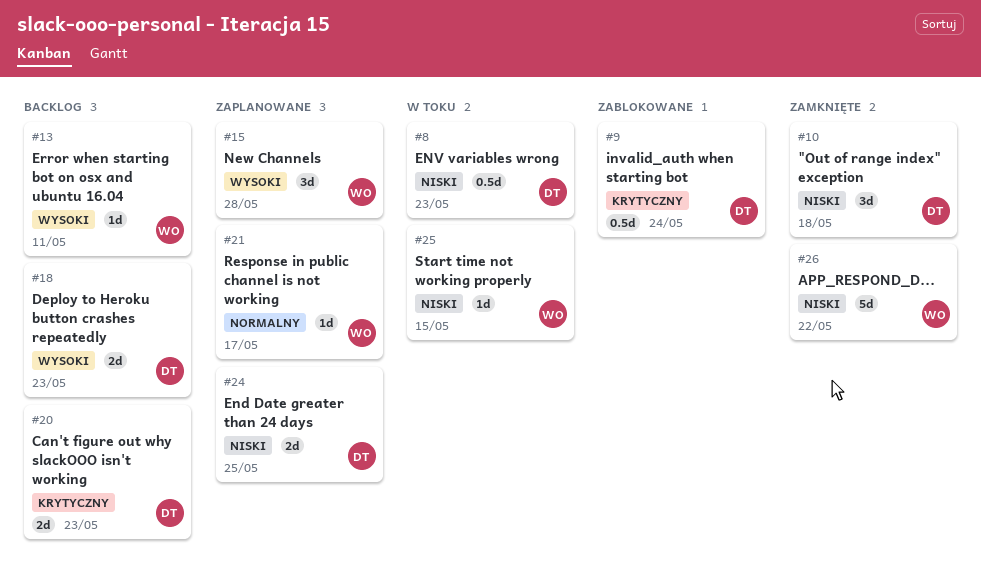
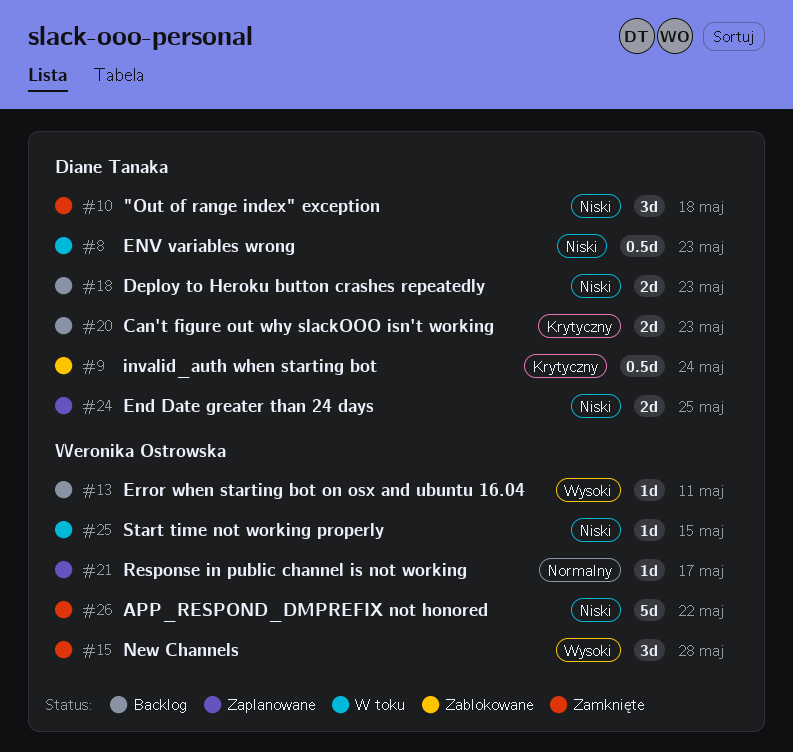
#15, status: Zaplanowane -> Zamknięte
#18, priority: Wysoki -> Niski

